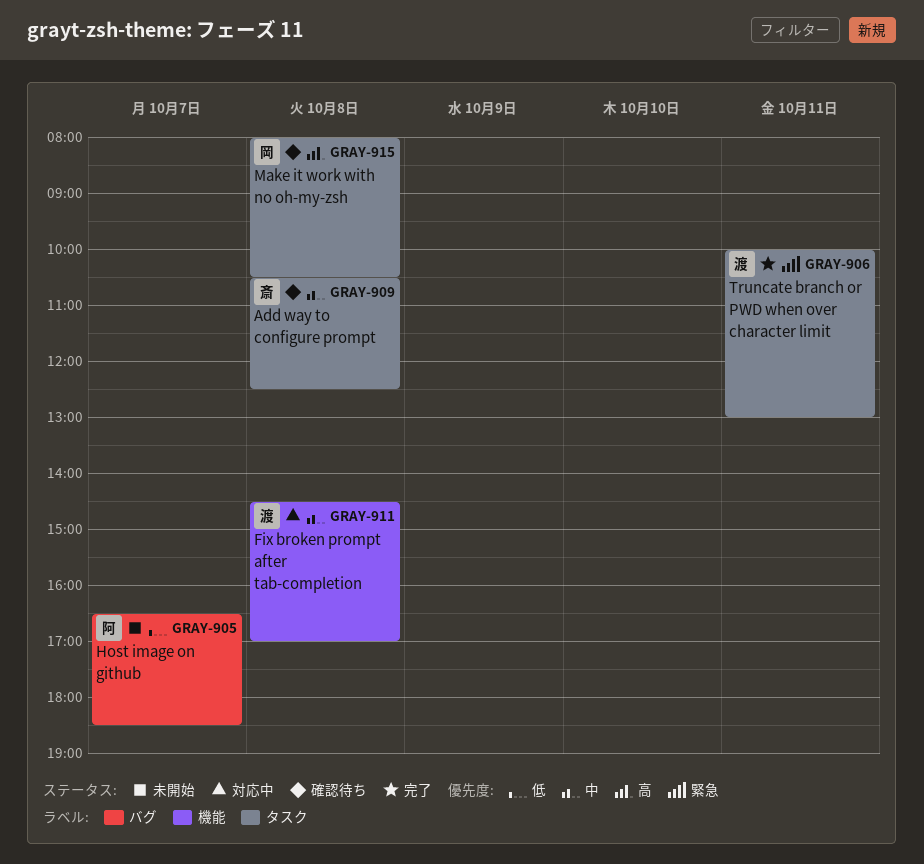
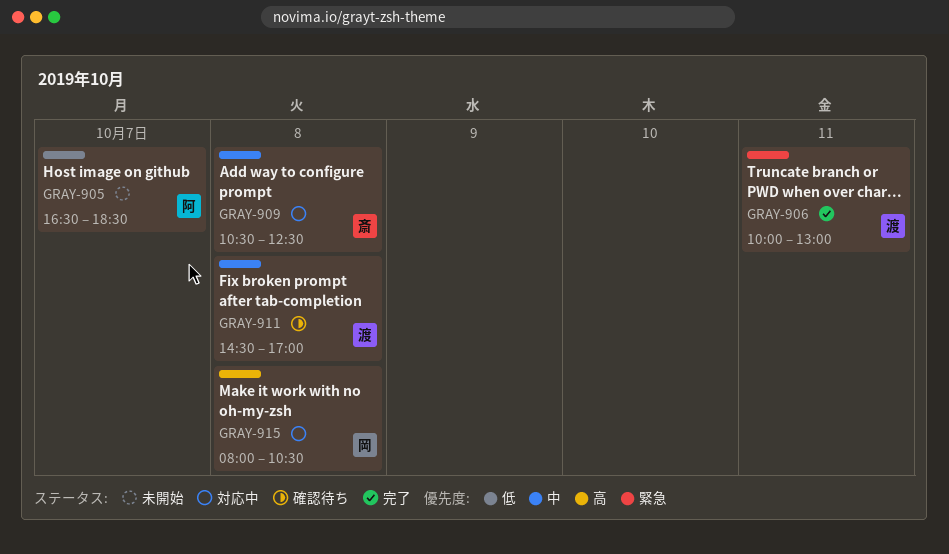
GRAY-909, status: 確認待ち -> 対応中
GRAY-911, status: 対応中 -> 確認待ち
GRAY-915, status: 確認待ち -> 対応中

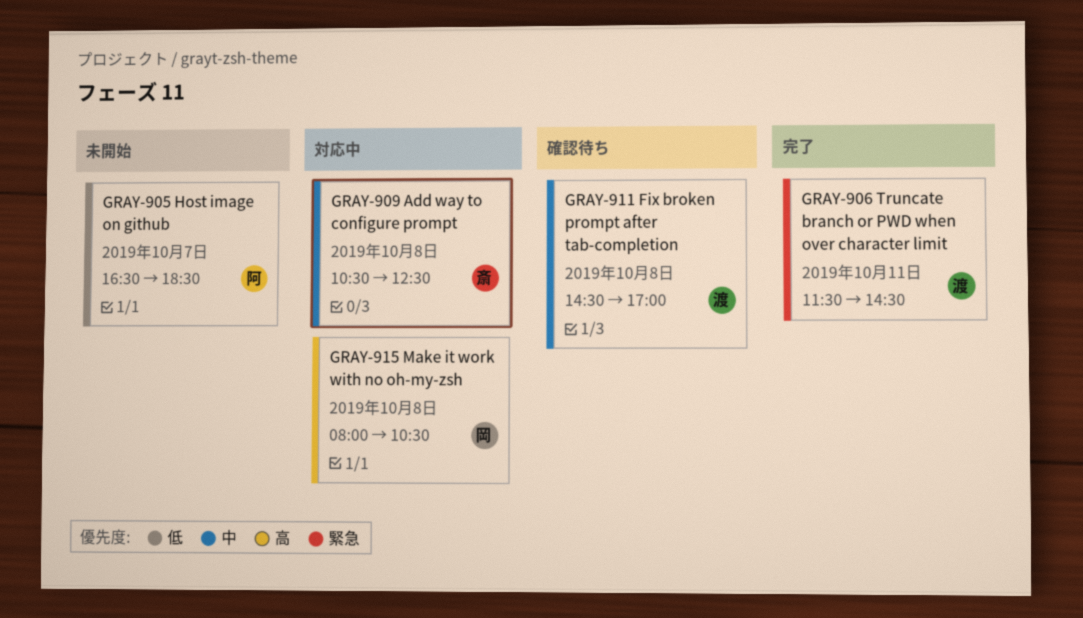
GRAY-906, begins: 10:00 -> 11:30
GRAY-906, ends: 13:00 -> 14:30

